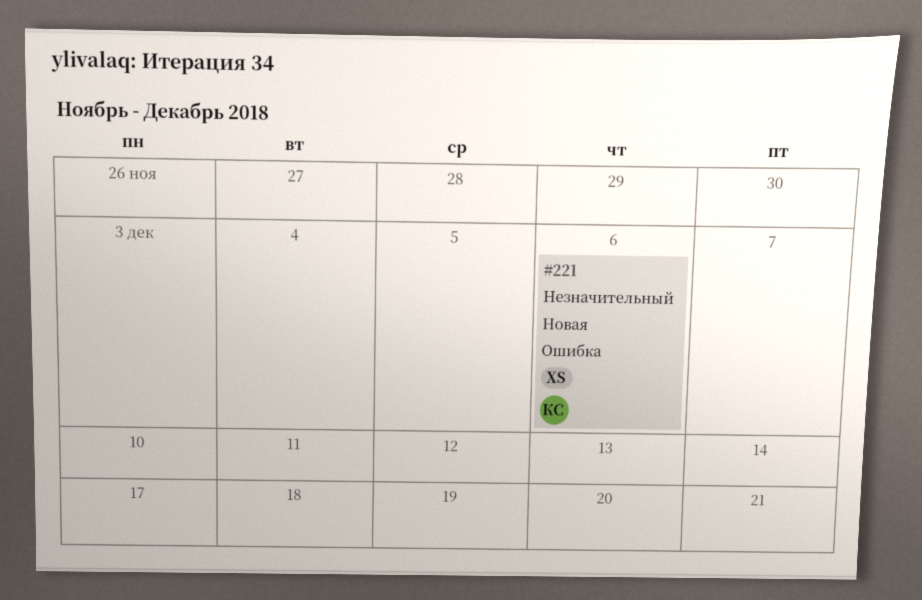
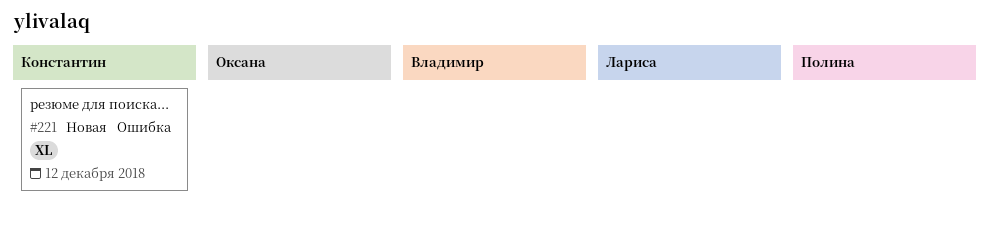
#221, estimate: XS -> XL
#221, due: Dec 6 -> Dec 12

